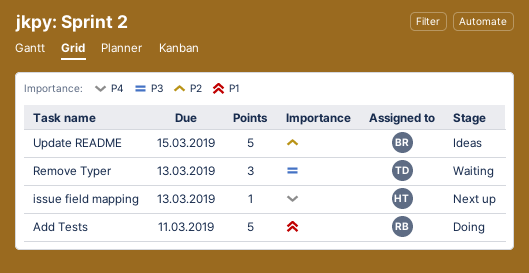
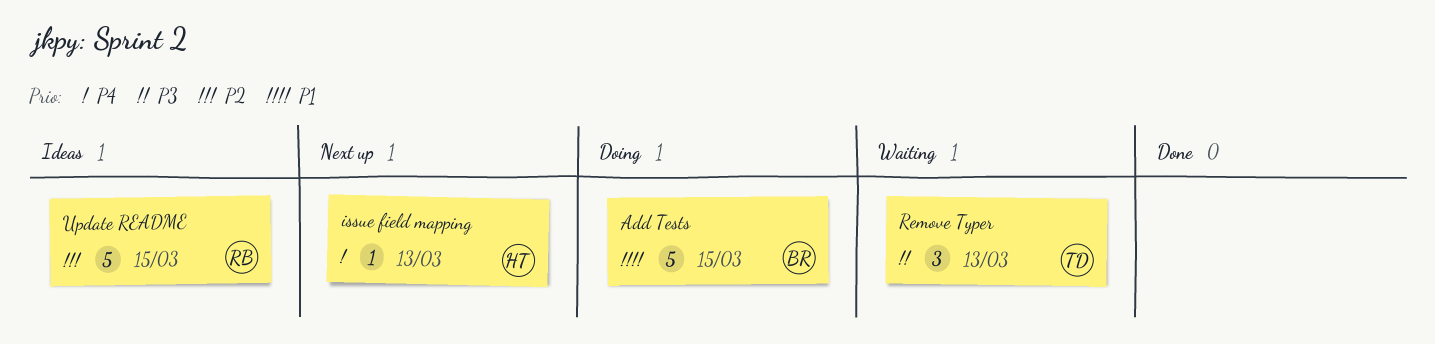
Add Tests, owner: RB -> BR
Add Tests, due: Mar 11 -> Mar 15
Update README, owner: BR -> RB

